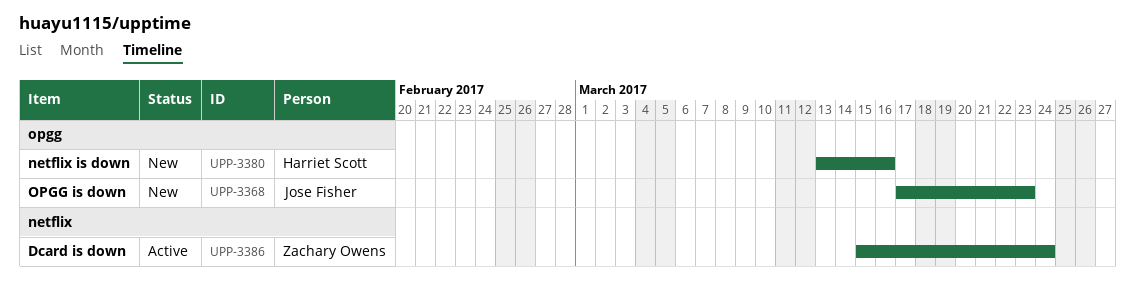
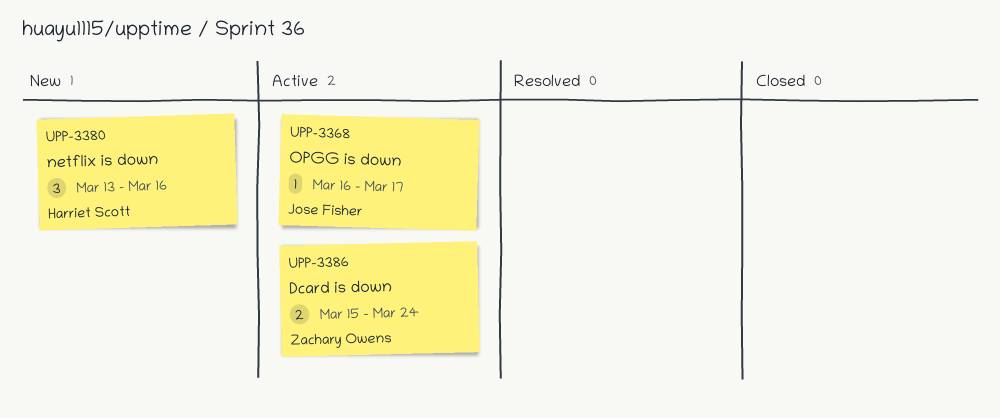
UPP-3368, status: New -> Active
UPP-3368, start: Mar 17 -> Mar 16
UPP-3368, due: Mar 23 -> Mar 17

